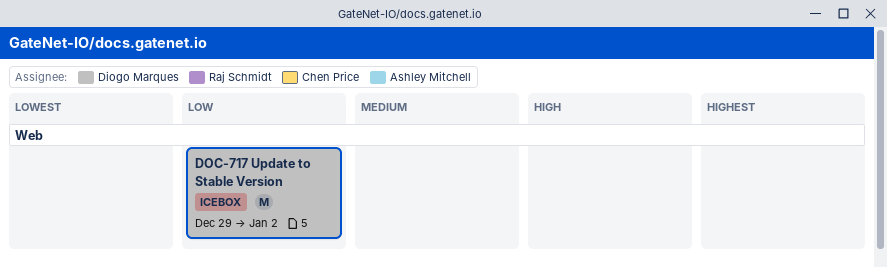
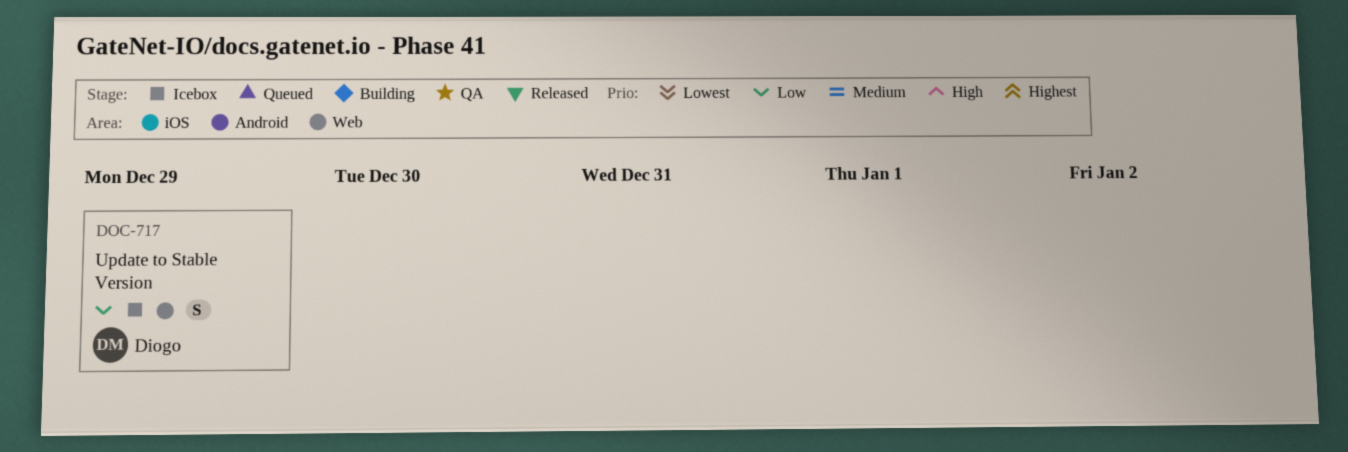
DOC-717, estimate: M -> S
DOC-717, due: Jan 2 -> Dec 29

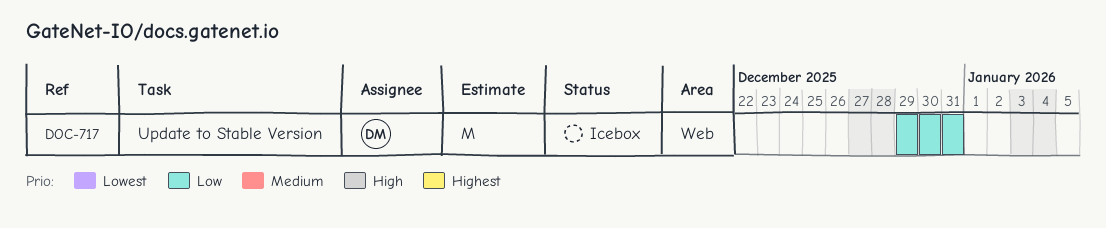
DOC-717, estimate: S -> M
DOC-717, due: Dec 29 -> Dec 31

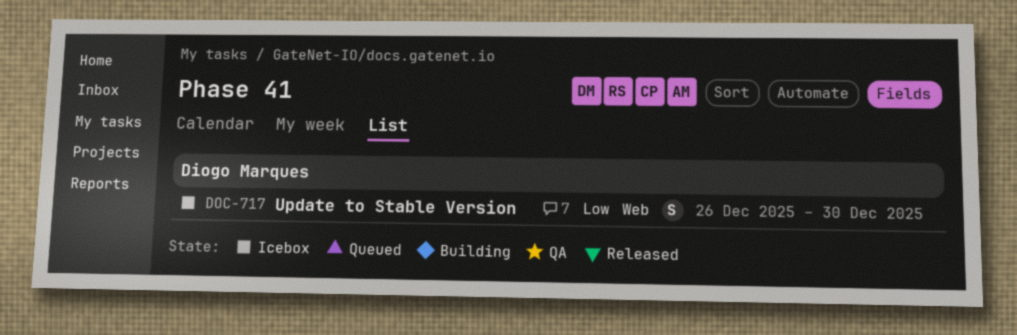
DOC-717, estimate: M -> S
DOC-717, start: Dec 29 -> Dec 26
DOC-717, due: Dec 31 -> Dec 30

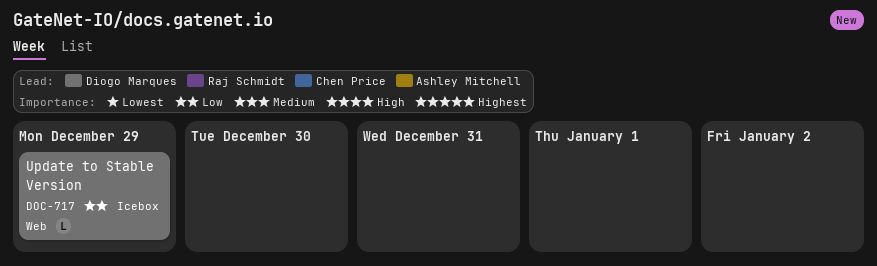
DOC-717, estimate: S -> L
DOC-717, due: Dec 30 -> Dec 29

